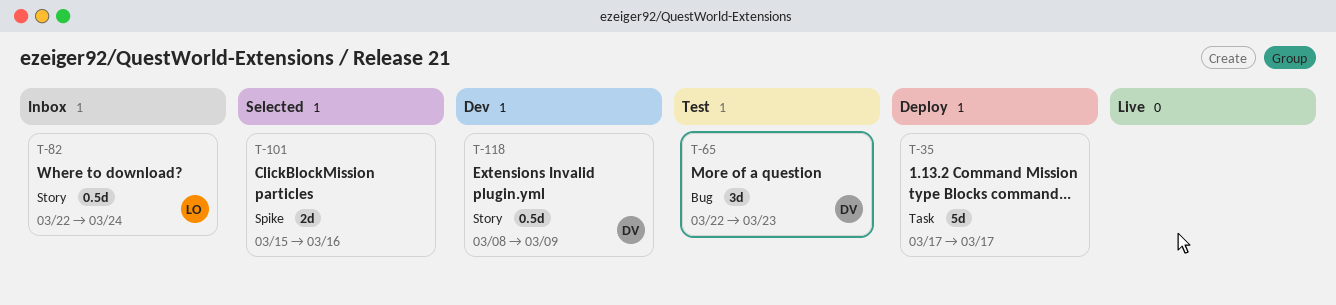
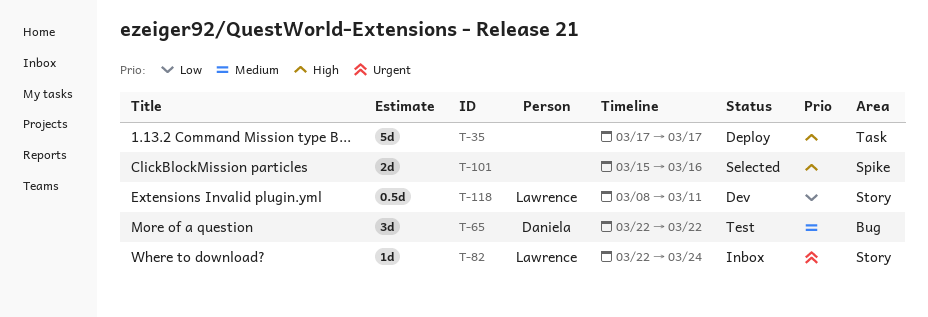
T-65, due: Mar 23 -> Mar 22
T-82, estimate: 0.5d -> 1d
T-118, owner: Daniela -> Lawrence
T-118, due: Mar 9 -> Mar 11

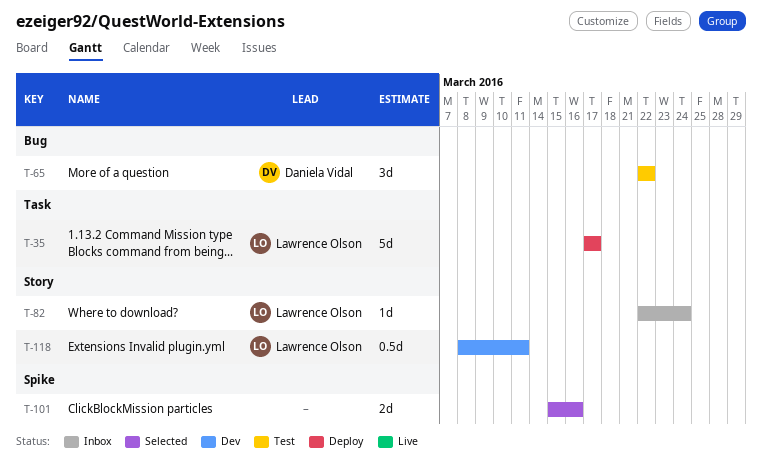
T-35, owner: none -> Lawrence Olson

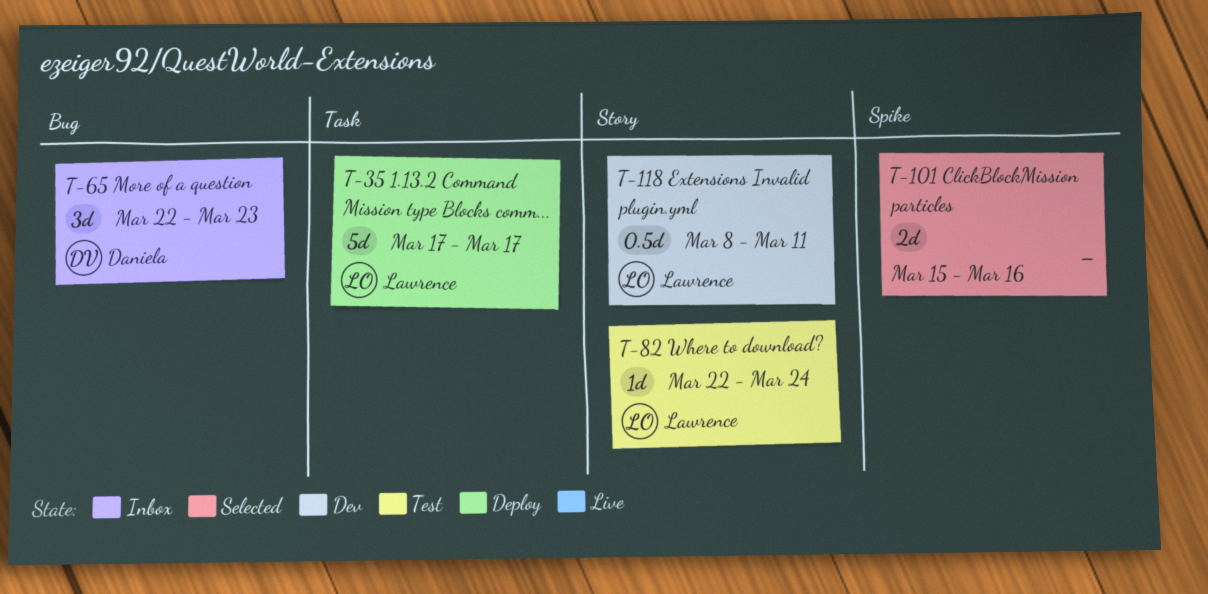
T-65, status: Test -> Inbox
T-65, due: Mar 22 -> Mar 23
T-82, status: Inbox -> Test

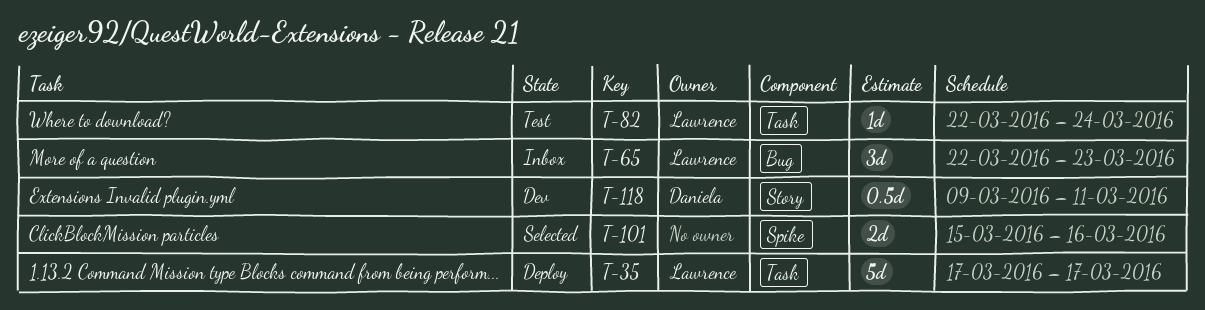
T-65, owner: Daniela -> Lawrence
T-82, label: Story -> Task
T-118, owner: Lawrence -> Daniela
T-118, start: Mar 8 -> Mar 9

